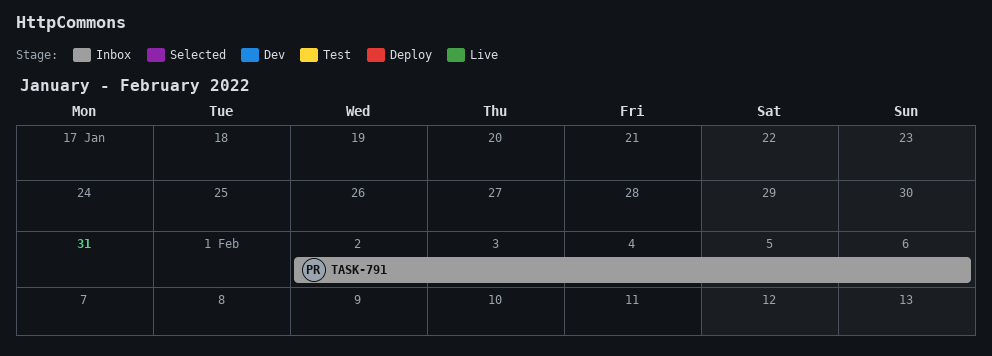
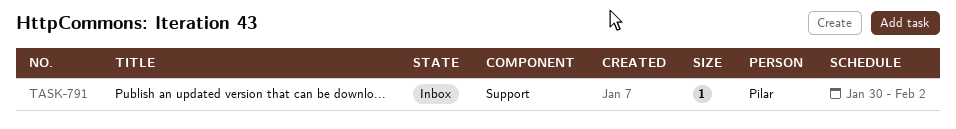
TASK-791, start: Feb 2 -> Jan 30
TASK-791, due: Feb 6 -> Feb 2

